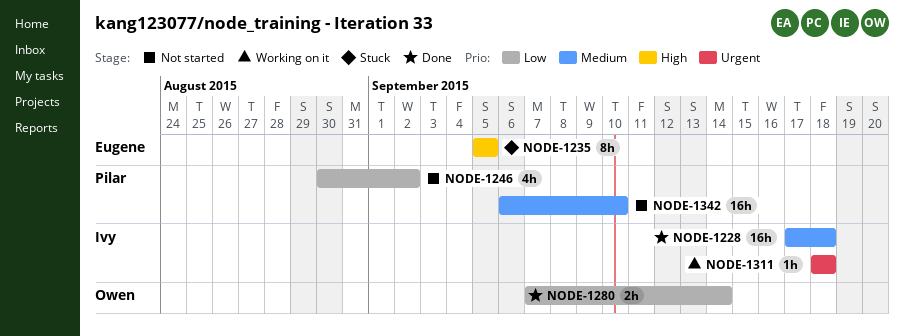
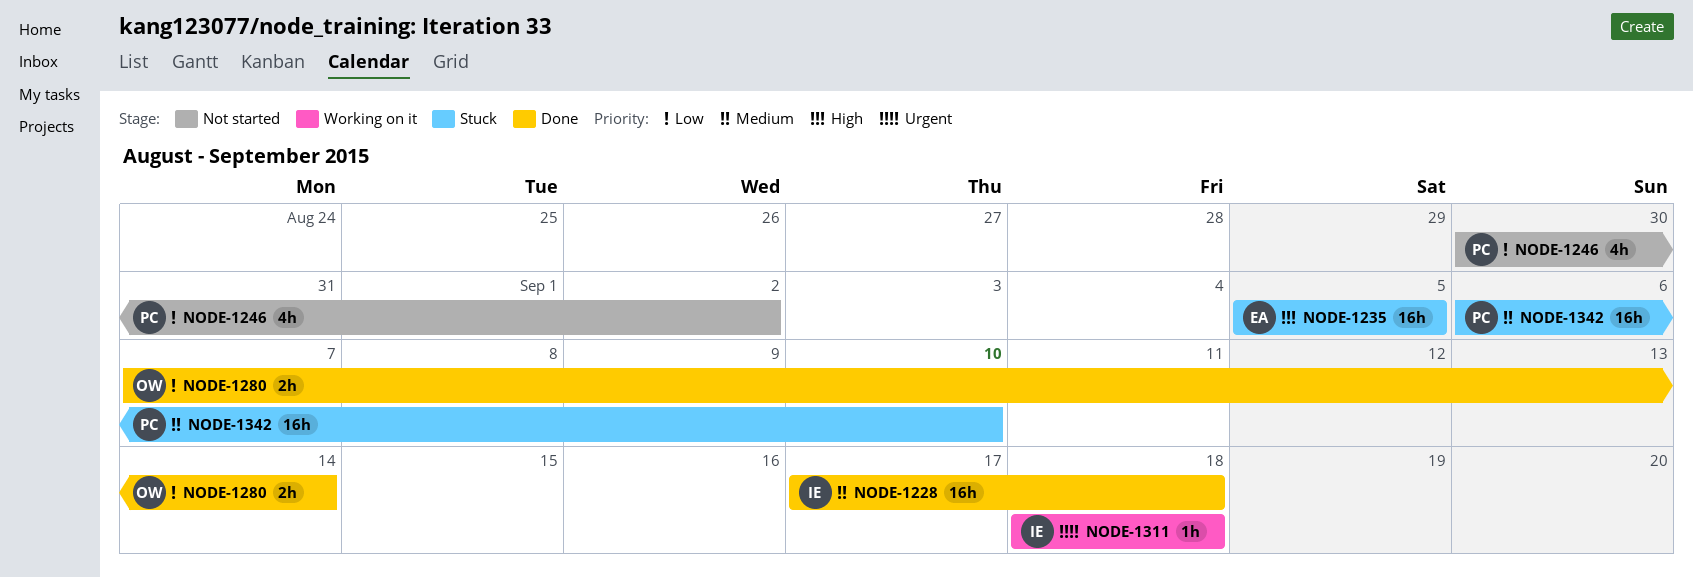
NODE-1235, estimate: 8h -> 16h
NODE-1342, status: Not started -> Stuck

